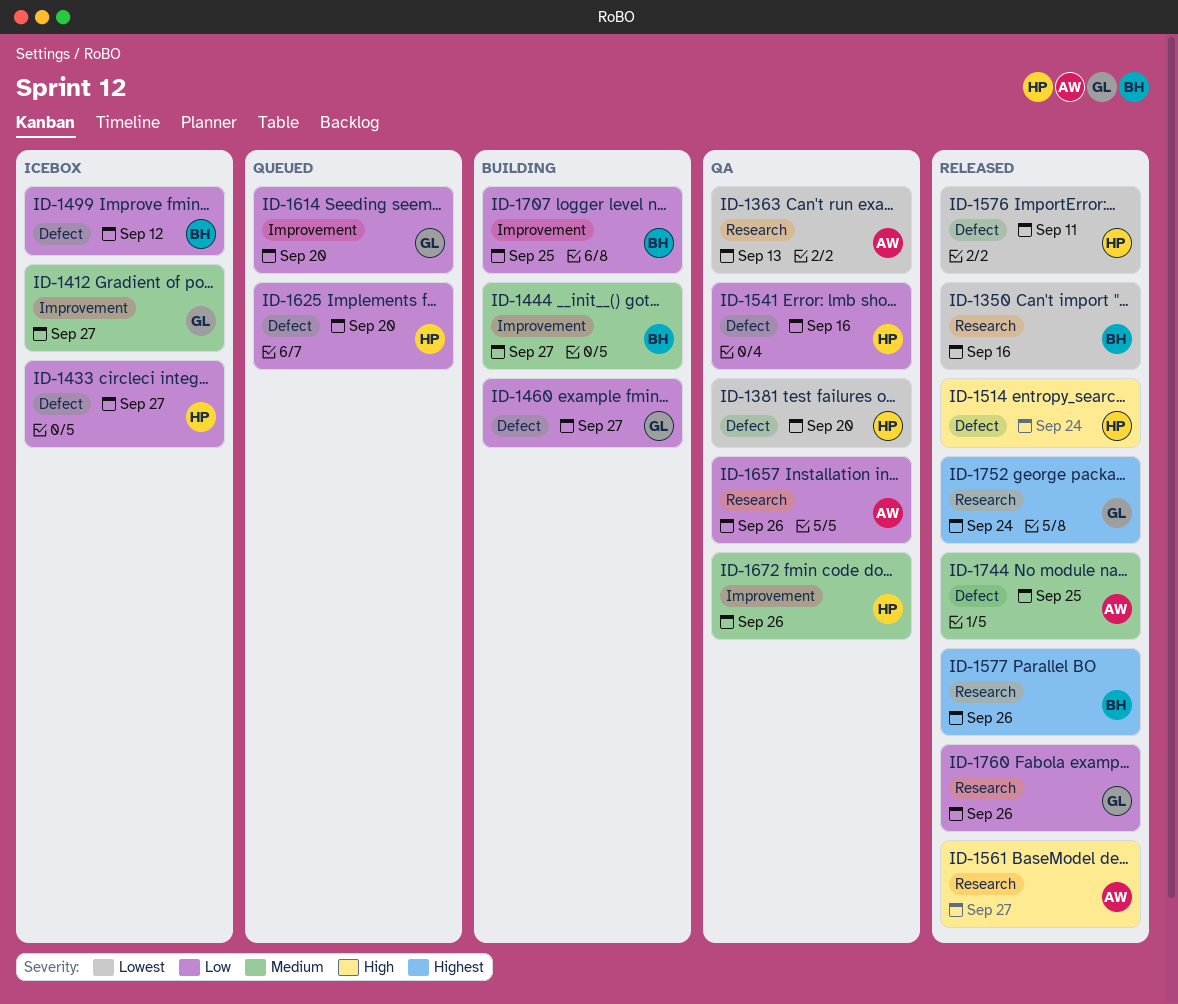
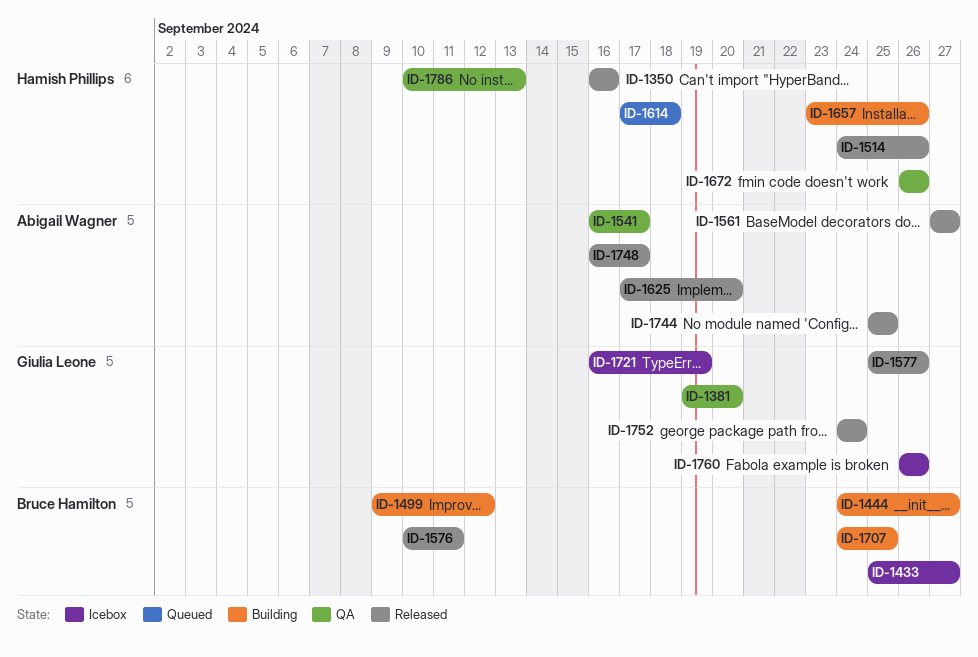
ID-1350, owner: Bruce Hamilton -> Hamish Phillips
ID-1363: present -> none
ID-1381, owner: Hamish Phillips -> Giulia Leone
ID-1412: present -> none
ID-1433, owner: Hamish Phillips -> Bruce Hamilton
ID-1460: present -> none
ID-1499, status: Icebox -> Building
ID-1514, due: Sep 24 -> Sep 26
ID-1541, owner: Hamish Phillips -> Abigail Wagner
ID-1541, due: Sep 16 -> Sep 17
ID-1576, owner: Hamish Phillips -> Bruce Hamilton
ID-1577, owner: Bruce Hamilton -> Giulia Leone
ID-1614, owner: Giulia Leone -> Hamish Phillips
ID-1614, due: Sep 20 -> Sep 18
ID-1625, status: Queued -> Released
ID-1625, owner: Hamish Phillips -> Abigail Wagner
ID-1657, status: QA -> Building
ID-1657, owner: Abigail Wagner -> Hamish Phillips
ID-1721: none -> present
ID-1748: none -> present
ID-1760, status: Released -> Icebox
ID-1786: none -> present

